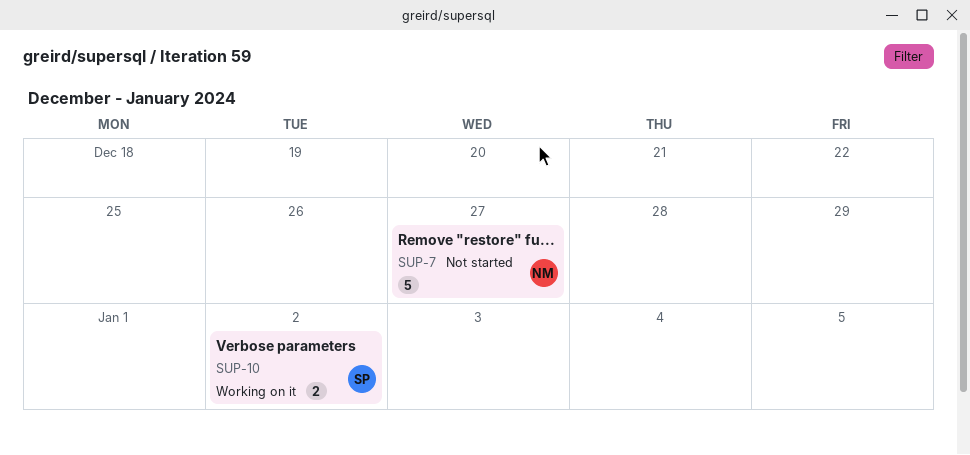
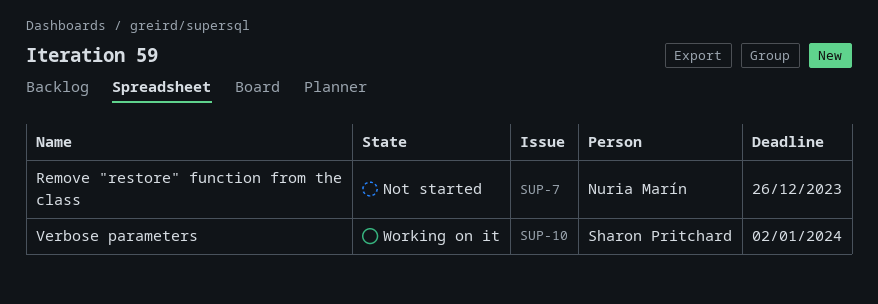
SUP-7, due: Dec 27 -> Dec 26

